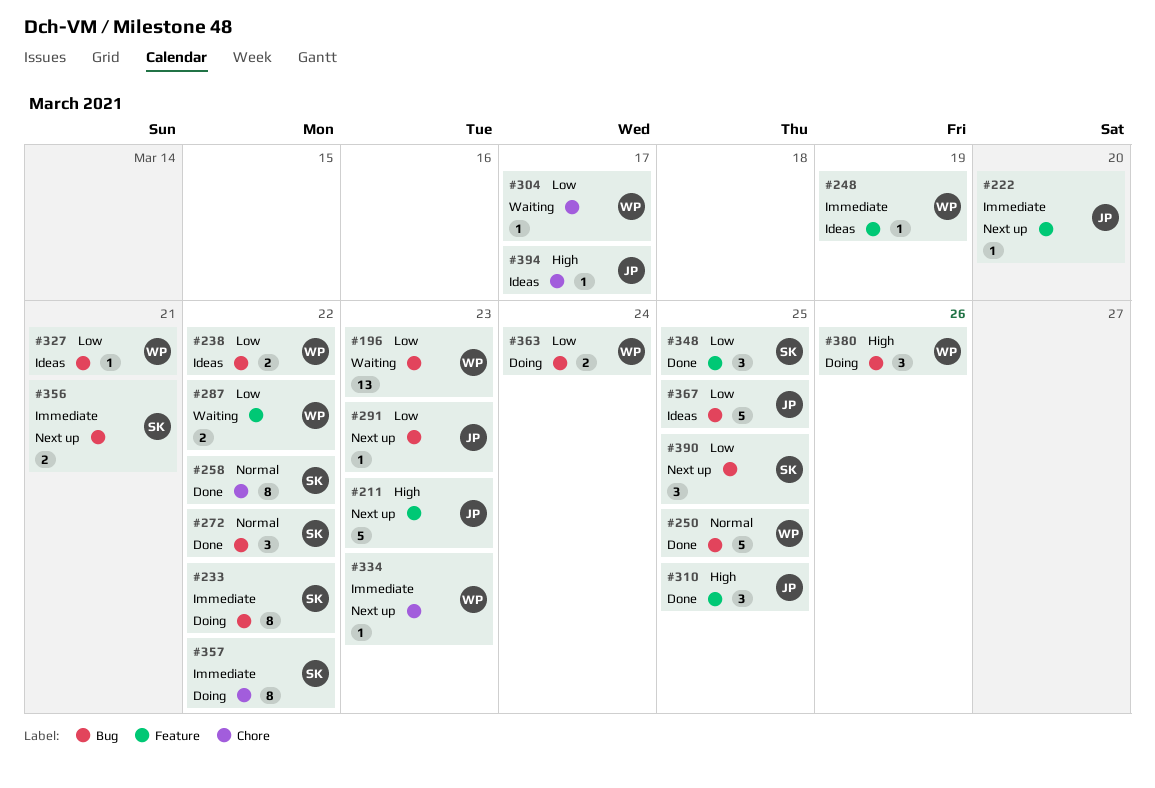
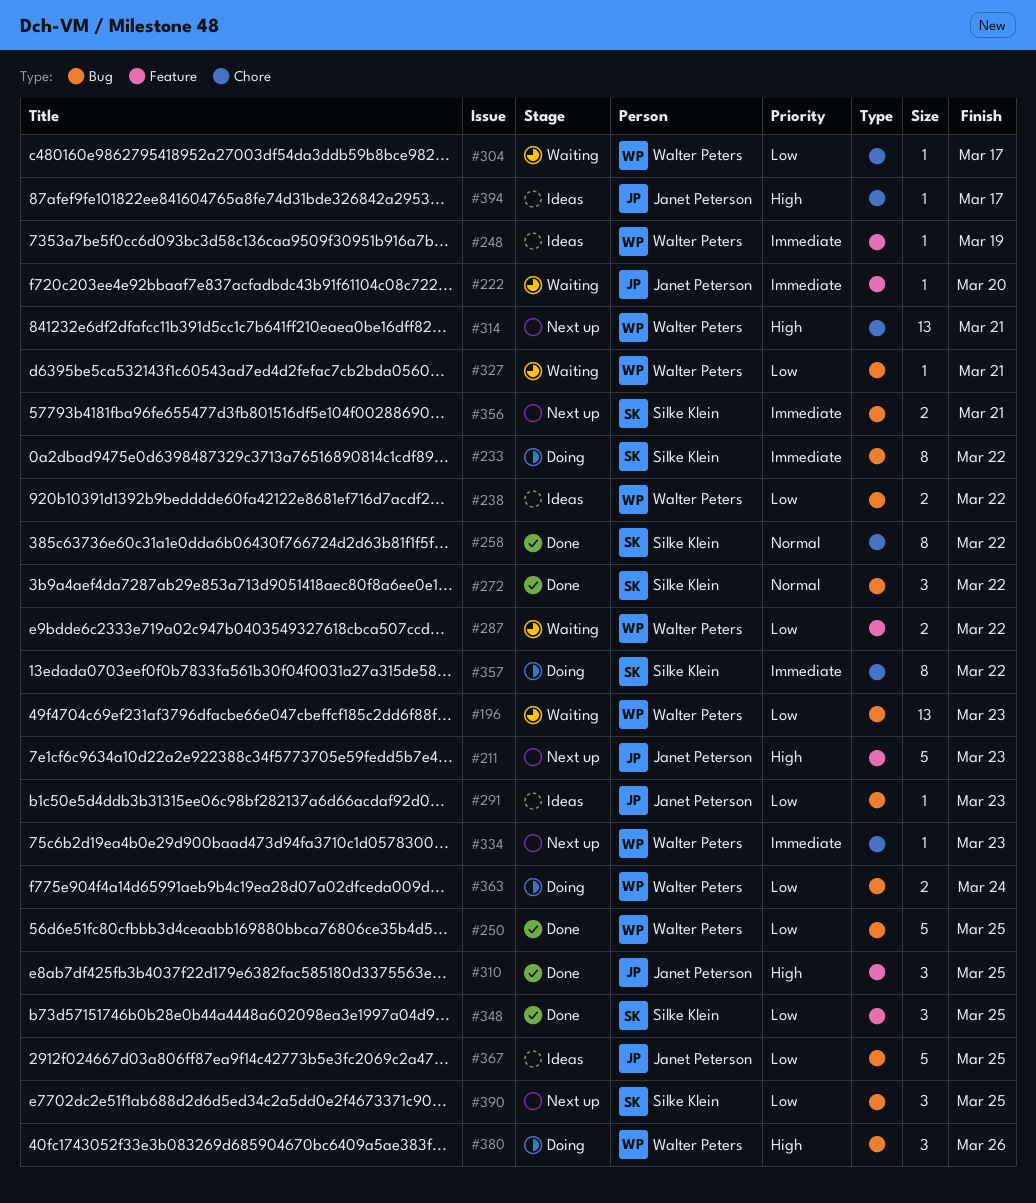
#222, status: Next up -> Waiting
#250, priority: Normal -> Low
#291, status: Next up -> Ideas
#314: none -> present
#327, status: Ideas -> Waiting

